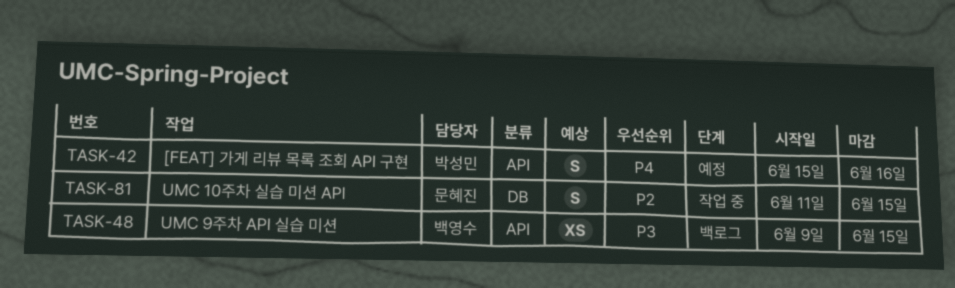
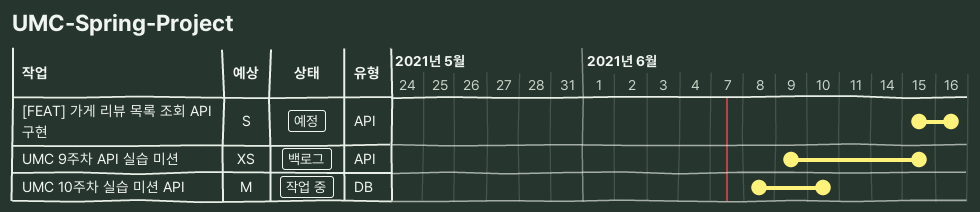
UMC 10주차 실습 미션 API, estimate: S -> M
UMC 10주차 실습 미션 API, start: Jun 11 -> Jun 8
UMC 10주차 실습 미션 API, due: Jun 15 -> Jun 10

